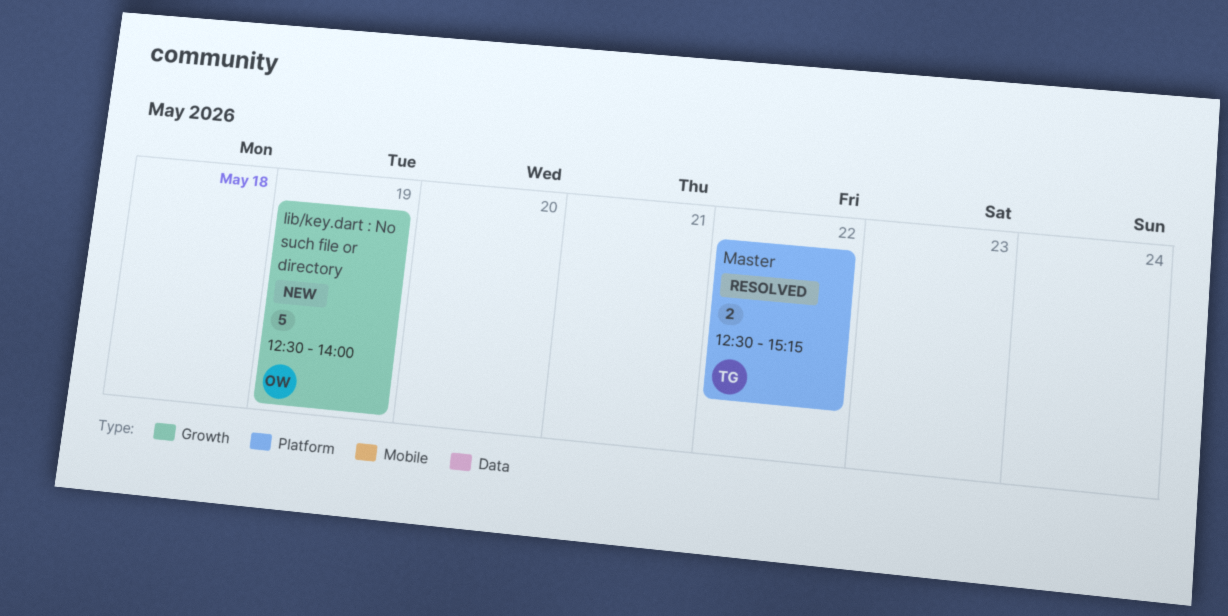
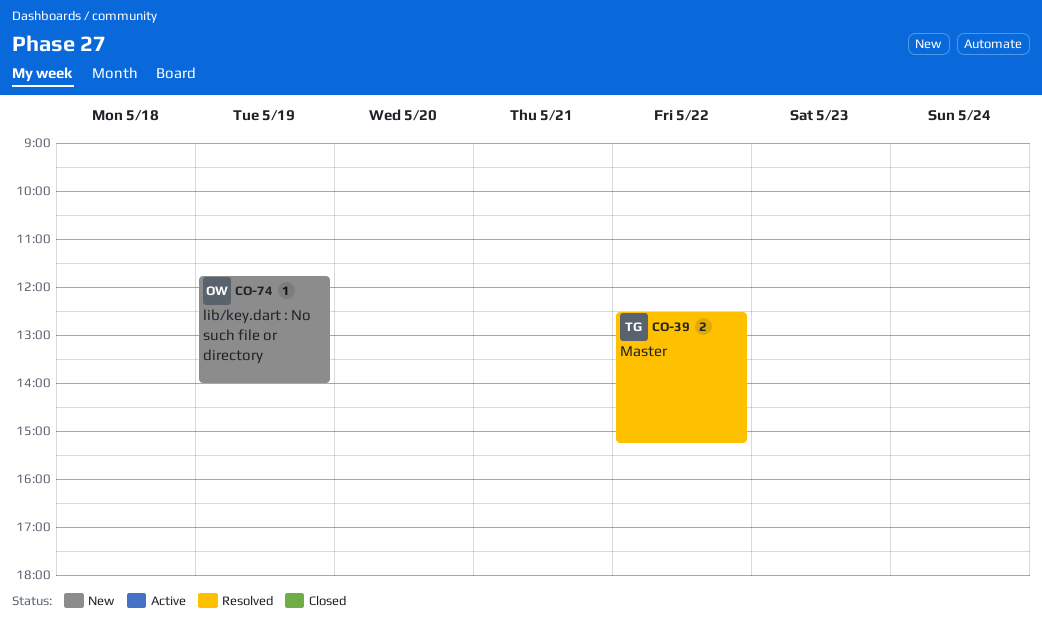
lib/key.dart : No such file or directory, estimate: 5 -> 1
lib/key.dart : No such file or directory, begins: 12:30 -> 11:45

